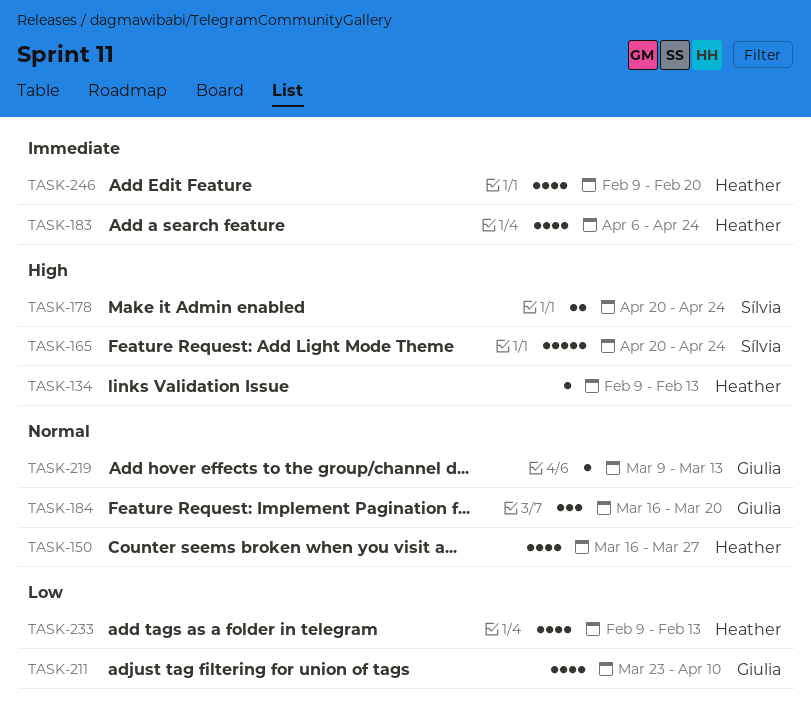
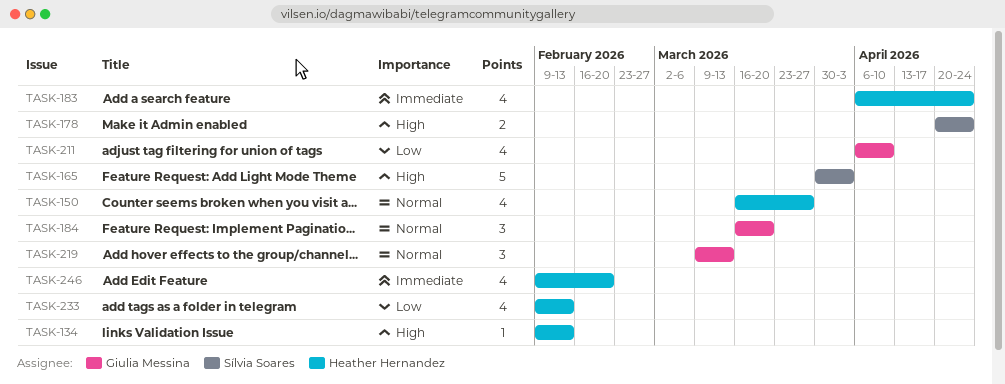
TASK-165, start: Apr 20 -> Mar 30
TASK-165, due: Apr 24 -> Apr 3
TASK-211, start: Mar 23 -> Apr 6
TASK-219, estimate: 1 -> 3

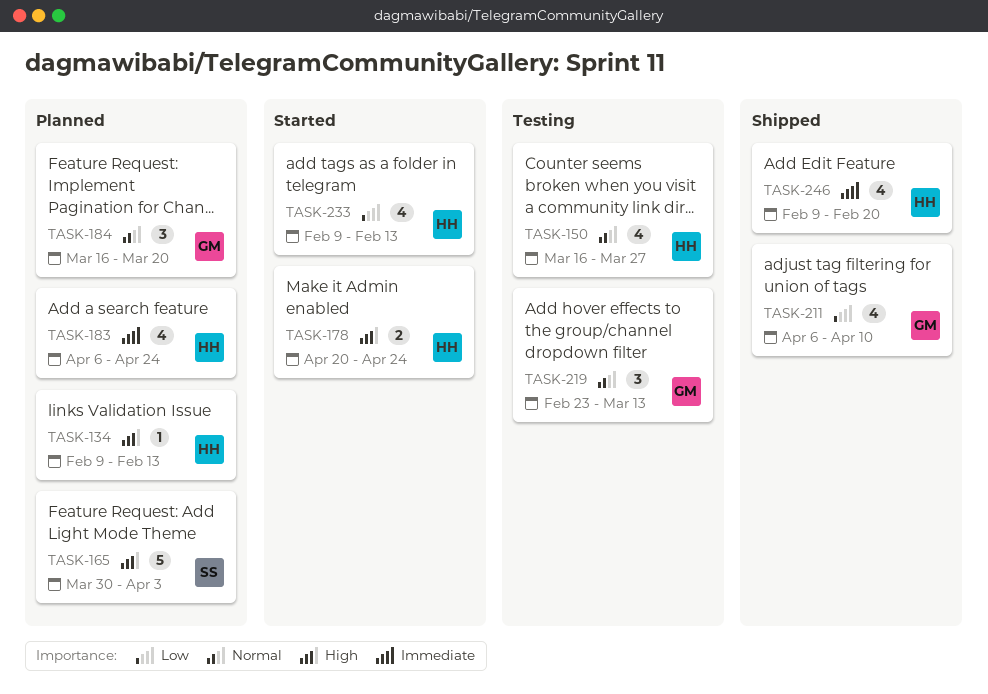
TASK-178, owner: Sílvia Soares -> Heather Hernandez
TASK-219, start: Mar 9 -> Feb 23

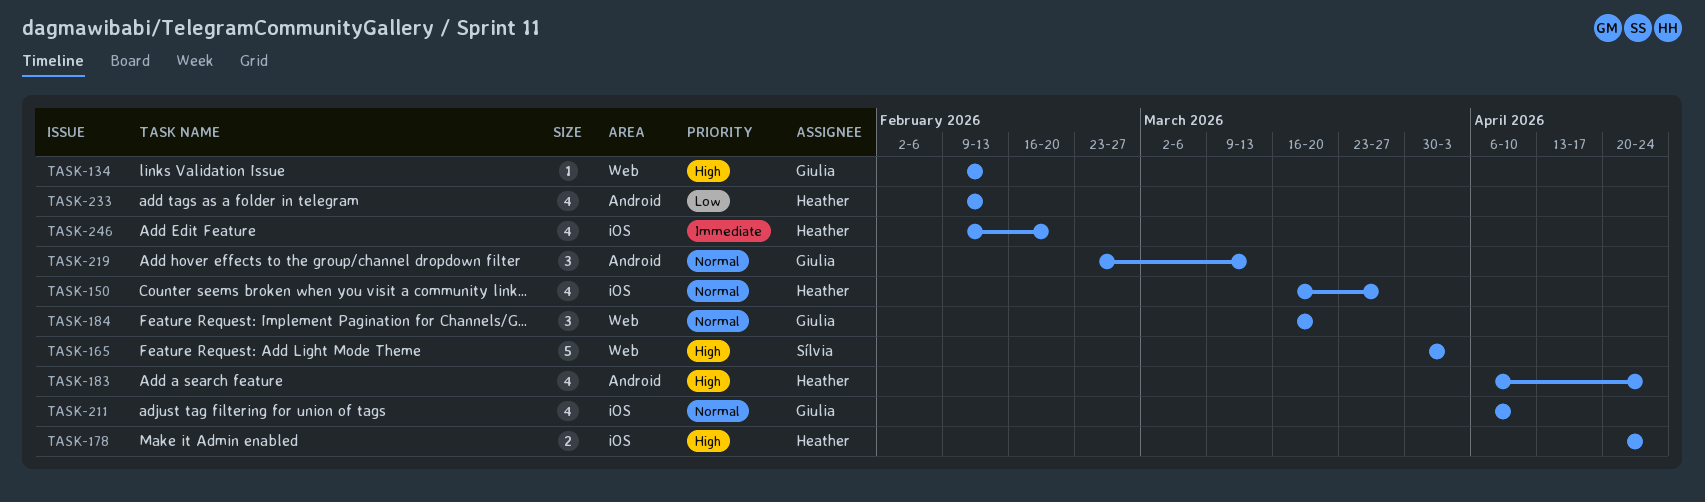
TASK-134, owner: Heather -> Giulia
TASK-183, priority: Immediate -> High
TASK-211, priority: Low -> Normal

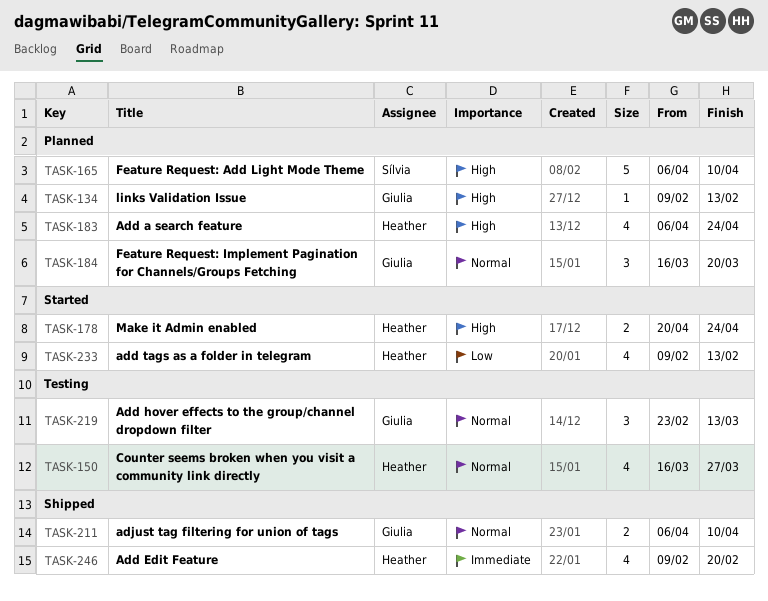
TASK-165, start: Mar 30 -> Apr 6
TASK-165, due: Apr 3 -> Apr 10
TASK-211, estimate: 4 -> 2

